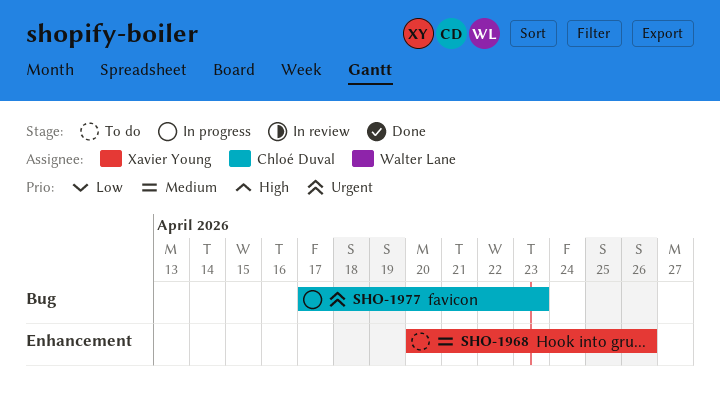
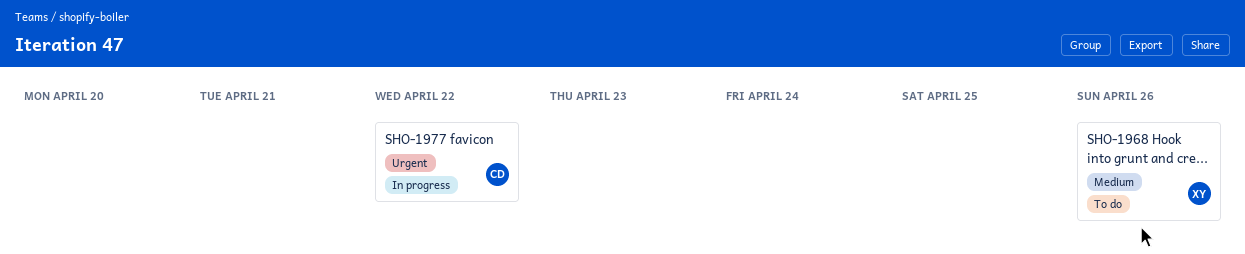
SHO-1977, due: Apr 23 -> Apr 22

